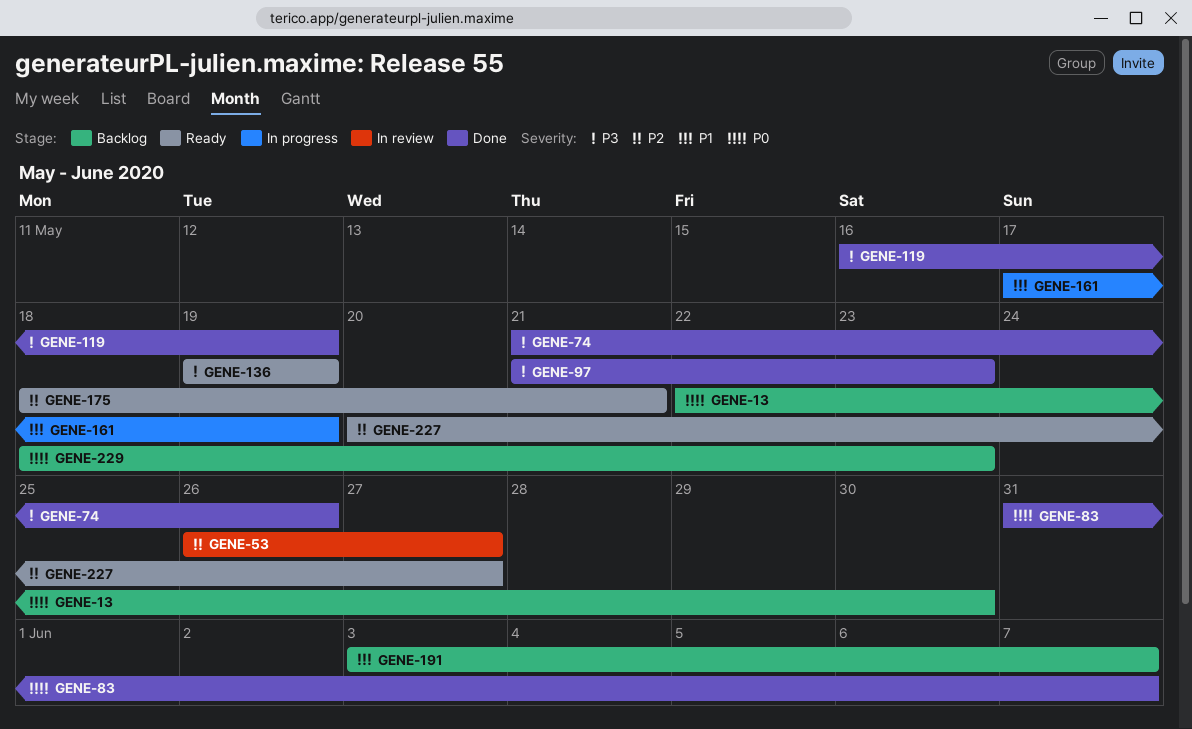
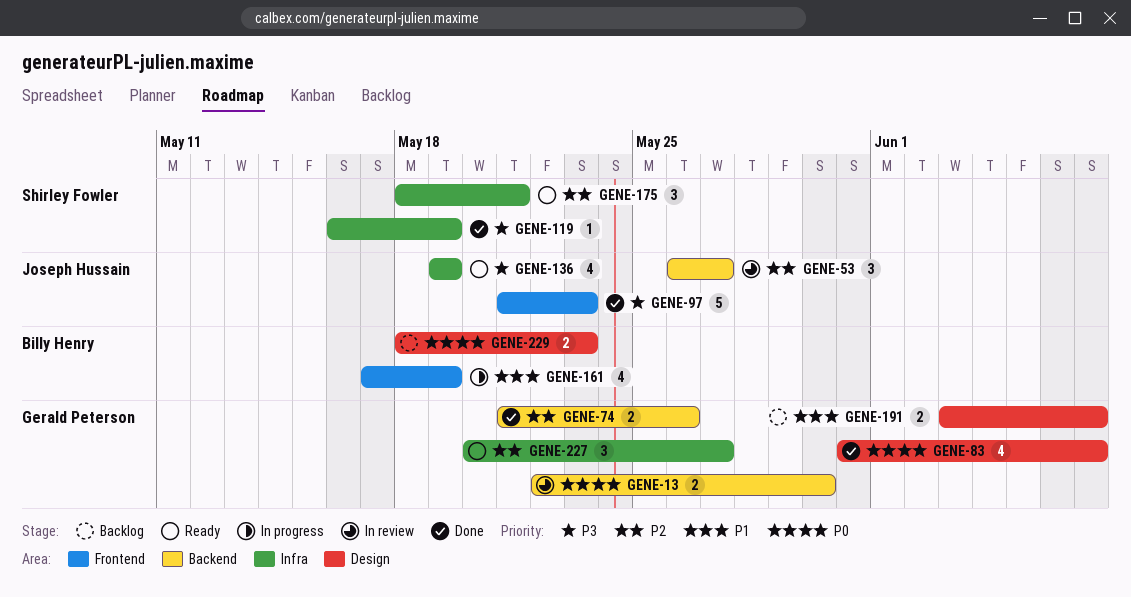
GENE-13, status: Backlog -> In review
GENE-74, priority: P3 -> P2

